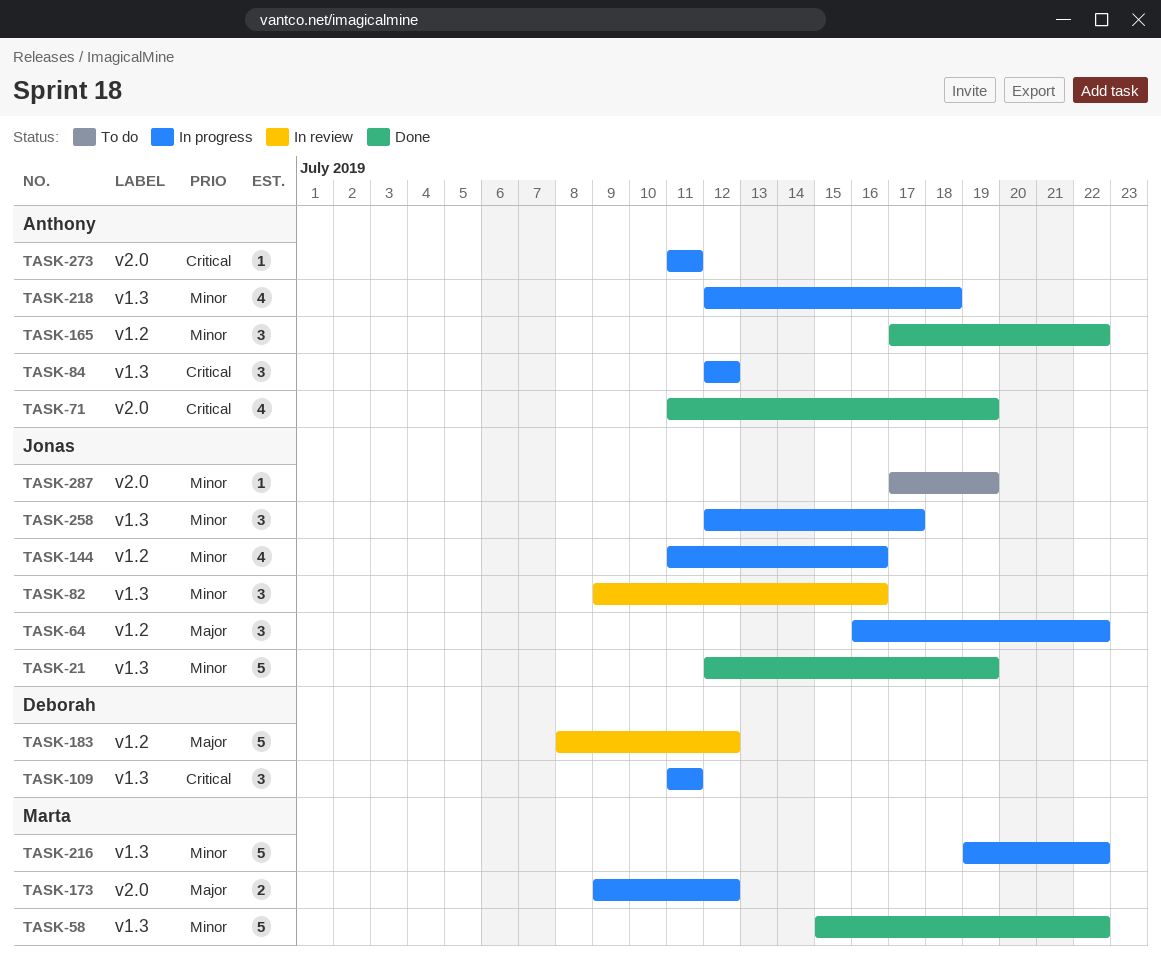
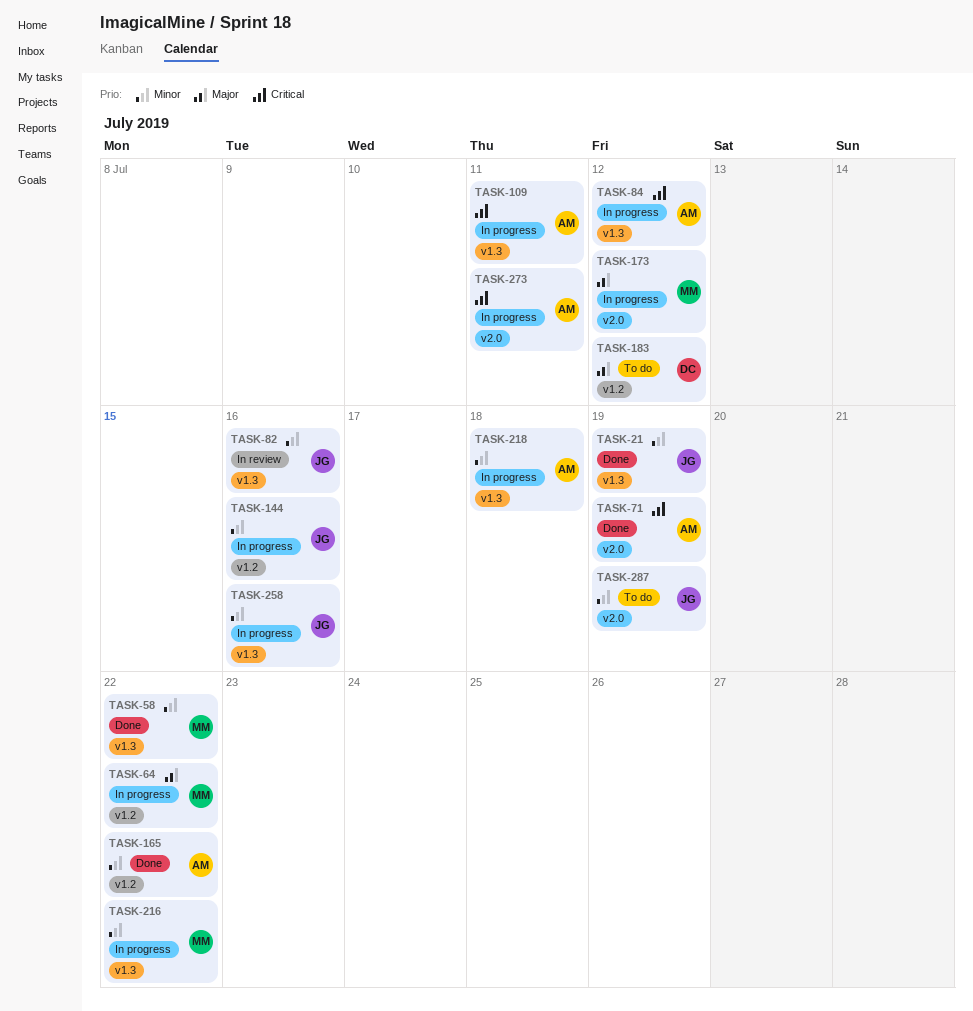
TASK-64, owner: Jonas -> Marta
TASK-109, owner: Deborah -> Anthony
TASK-183, status: In review -> To do
TASK-258, due: Jul 17 -> Jul 16

